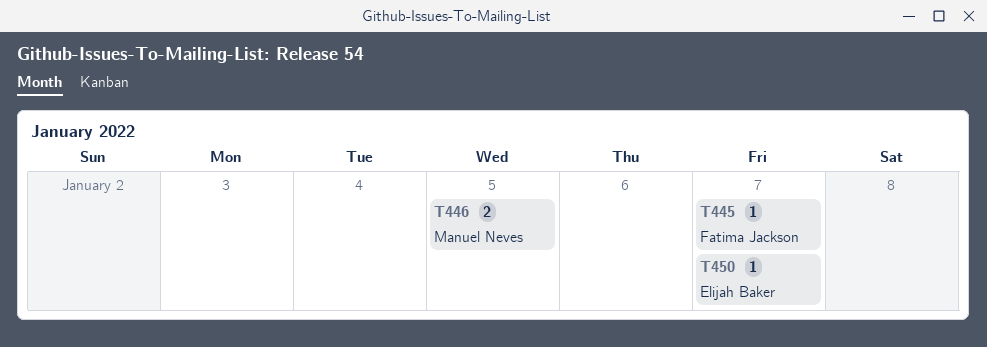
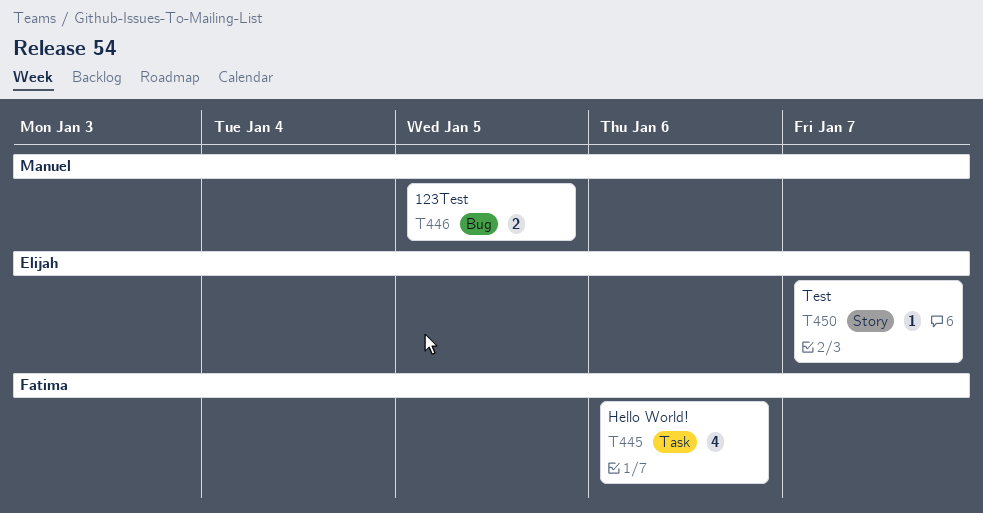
T445, estimate: 1 -> 4
T445, due: Jan 7 -> Jan 6

